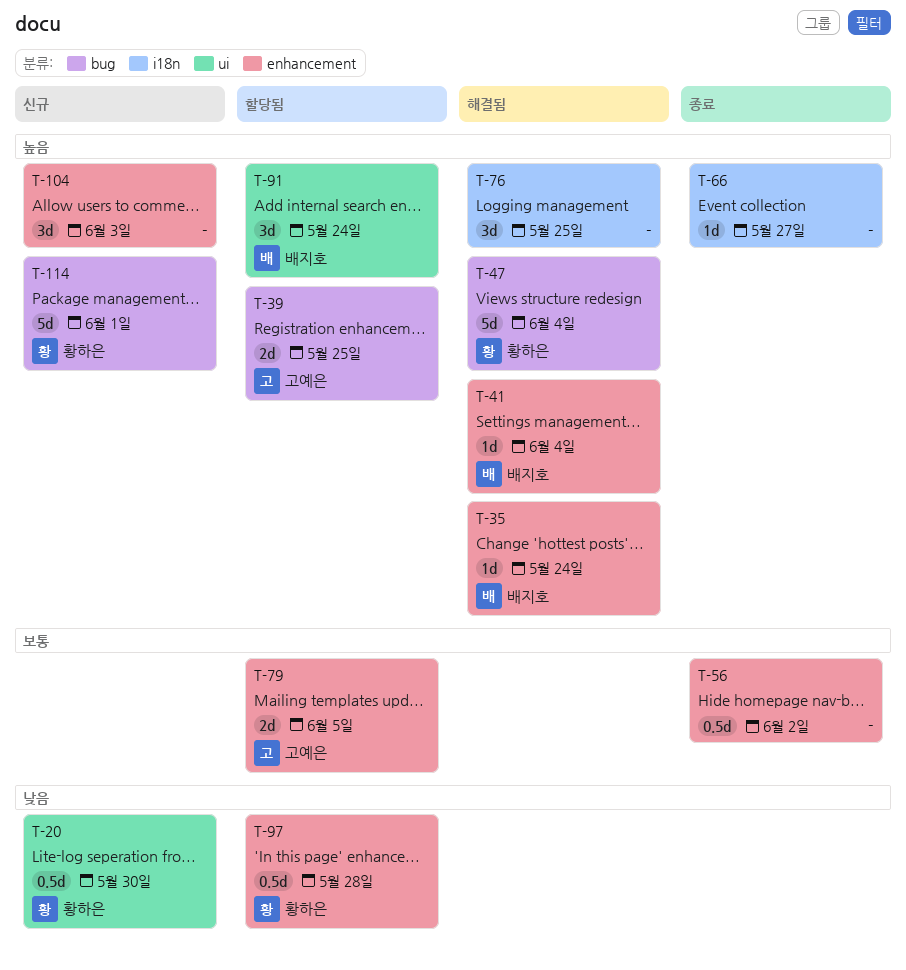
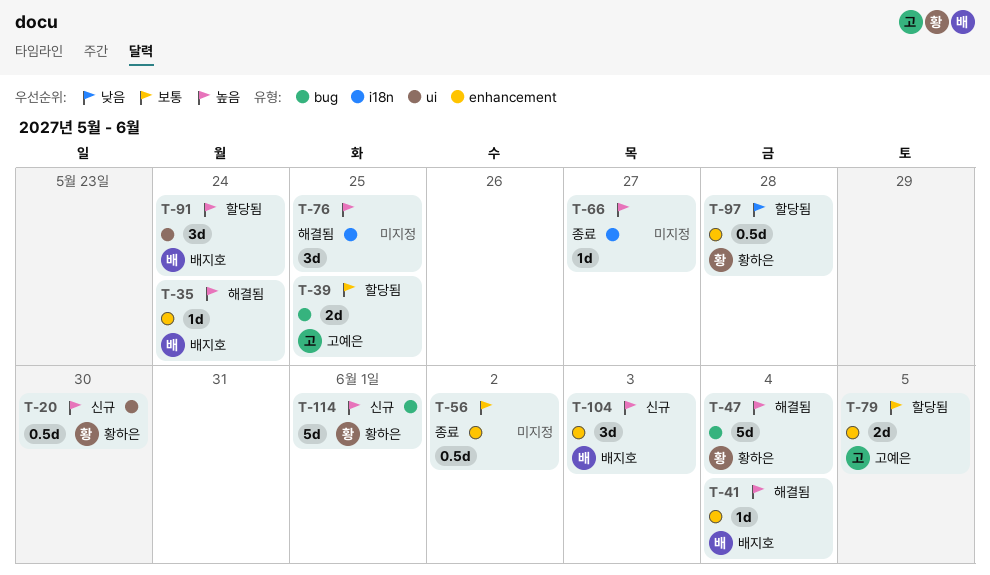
T-20, priority: 낮음 -> 높음
T-39, priority: 높음 -> 보통
T-104, owner: none -> 배지호

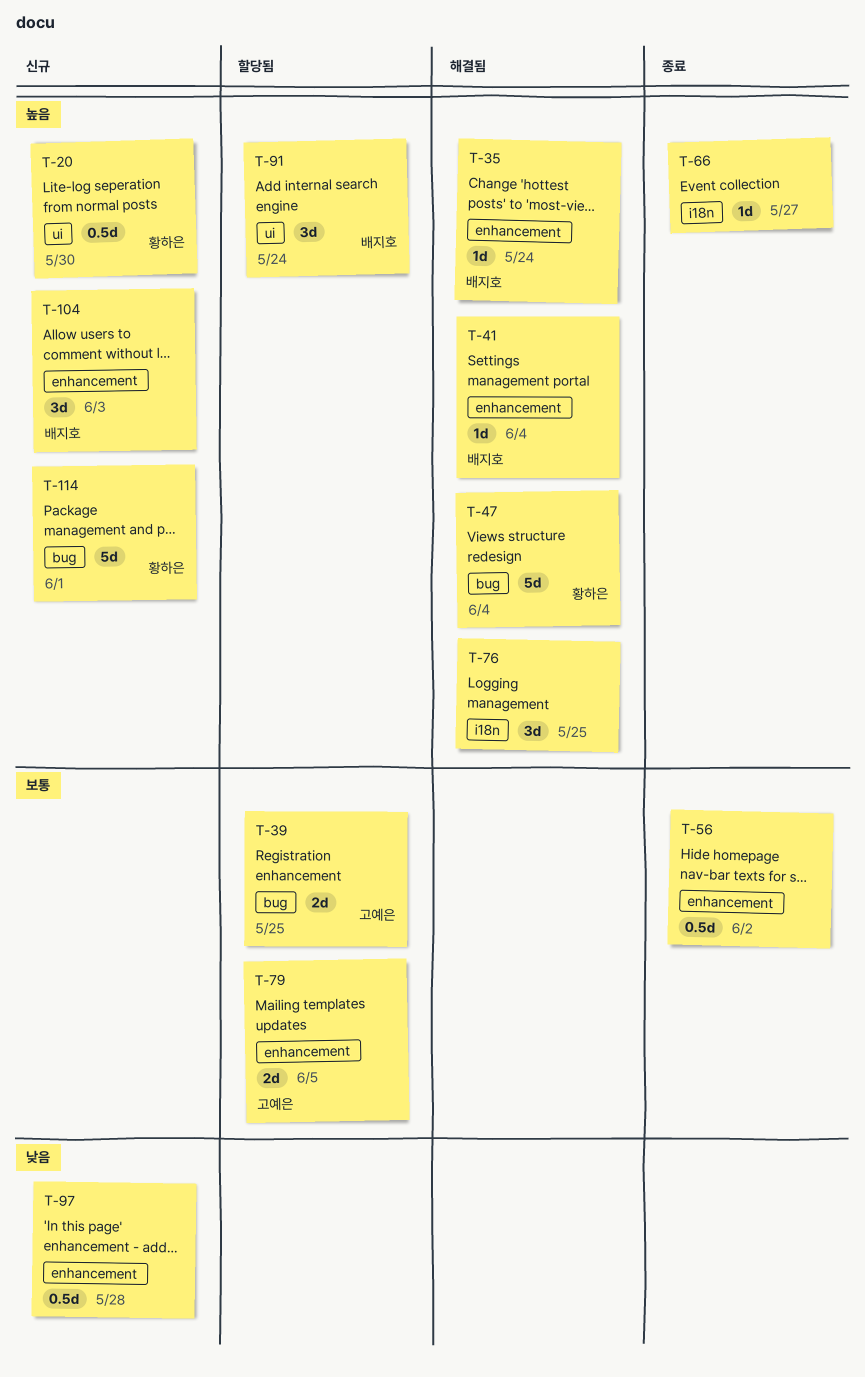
T-97, status: 할당됨 -> 신규
T-97, owner: 황하은 -> none

